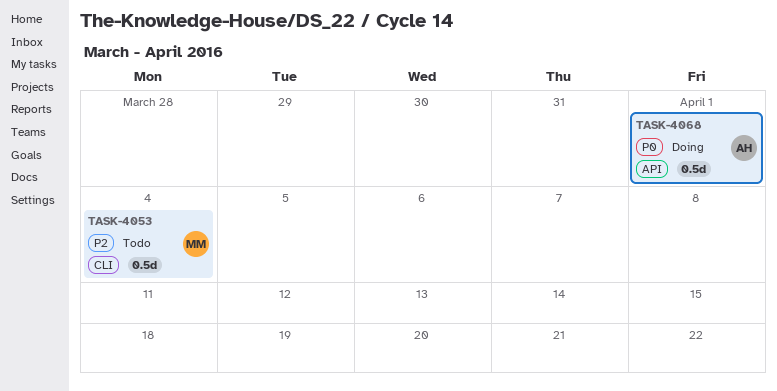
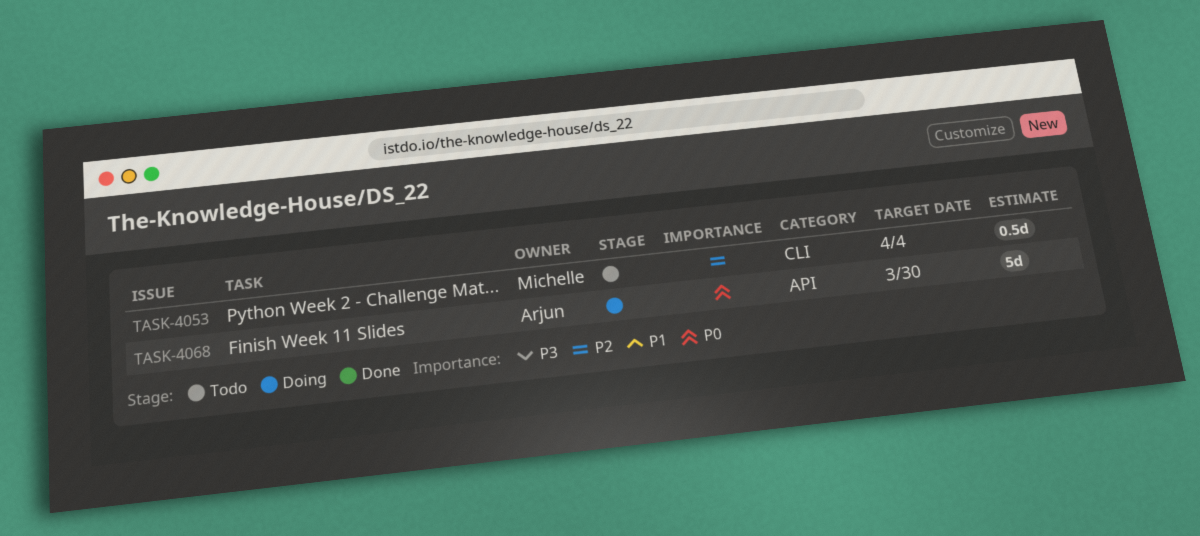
TASK-4068, estimate: 0.5d -> 5d
TASK-4068, due: Apr 1 -> Mar 30

